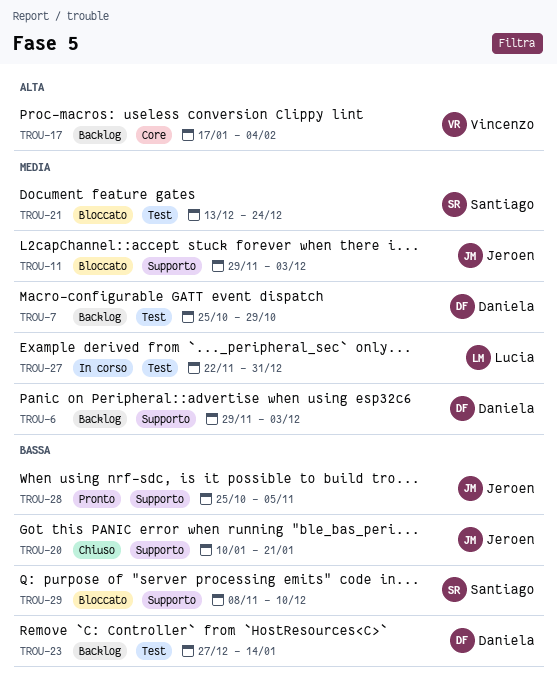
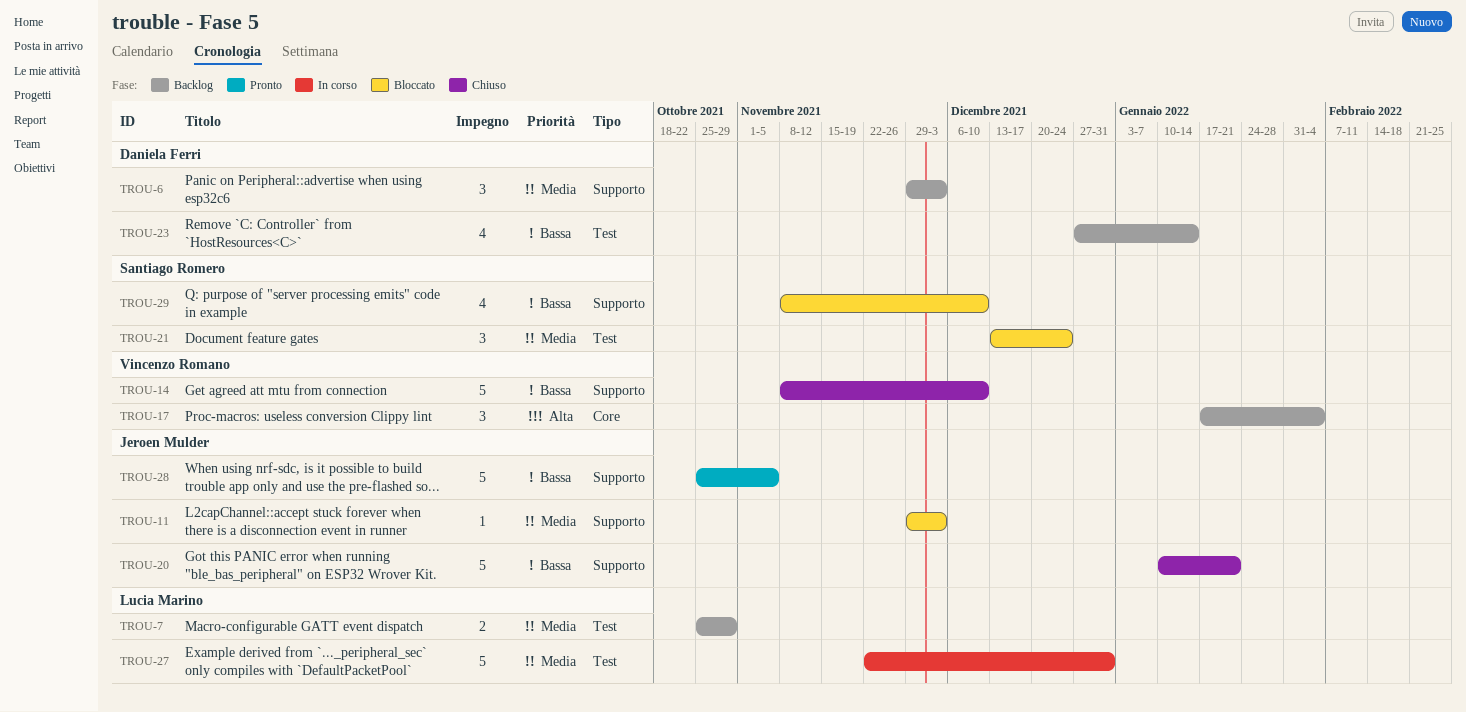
TROU-7, owner: Daniela Ferri -> Lucia Marino
TROU-14: none -> present

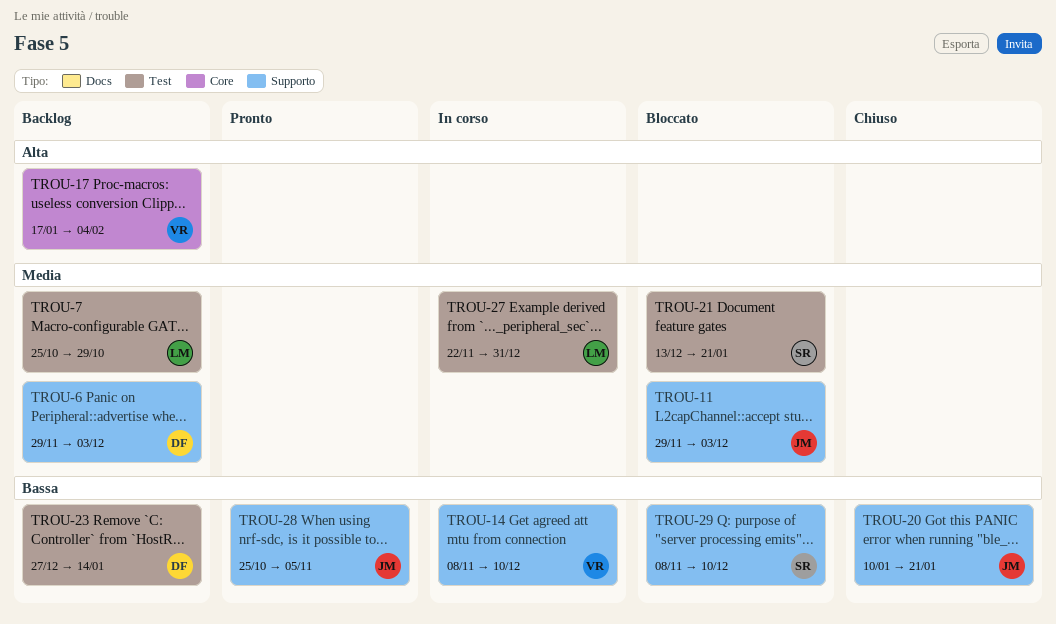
TROU-14, status: Chiuso -> In corso
TROU-21, due: Dec 24 -> Jan 21

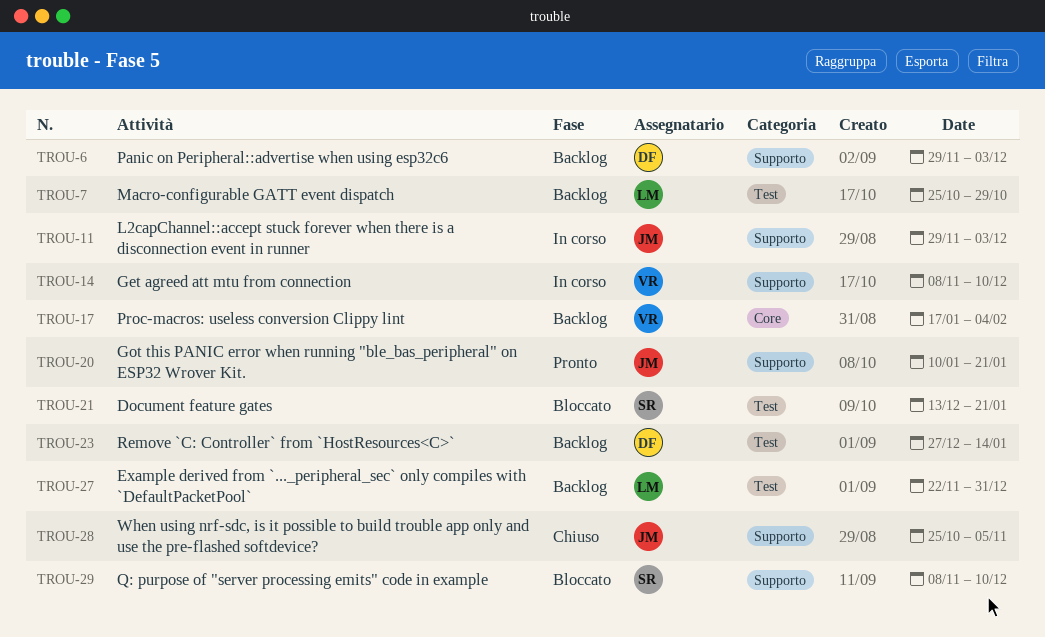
TROU-11, status: Bloccato -> In corso
TROU-20, status: Chiuso -> Pronto
TROU-27, status: In corso -> Backlog
TROU-28, status: Pronto -> Chiuso

